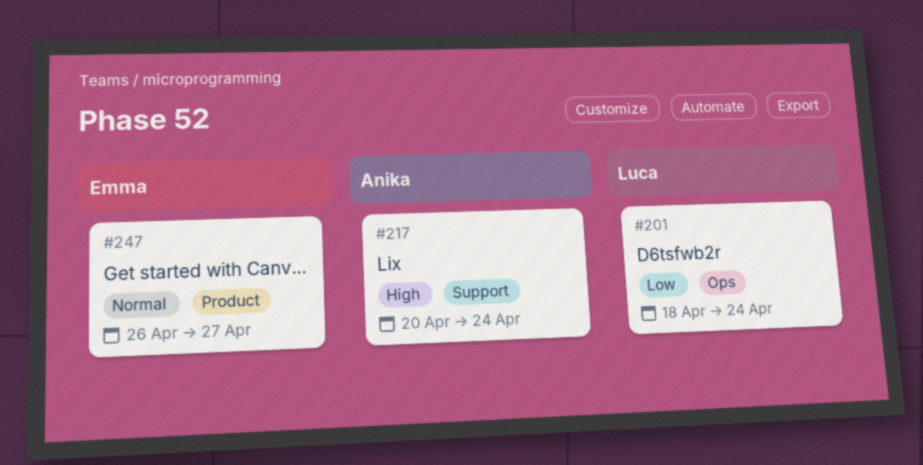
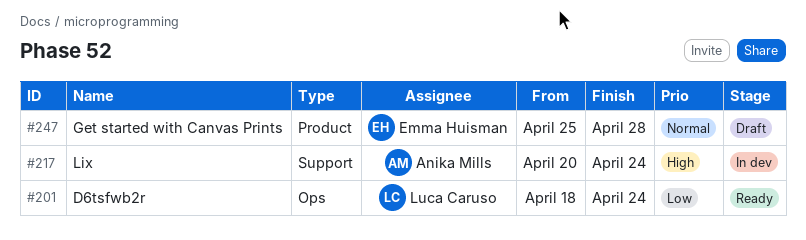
#247, start: Apr 26 -> Apr 25
#247, due: Apr 27 -> Apr 28

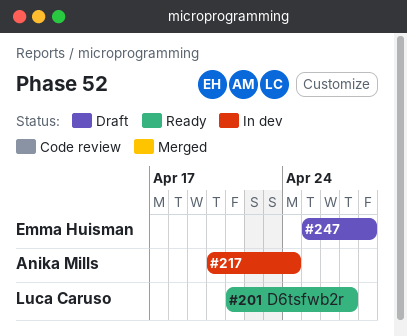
#201, start: Apr 18 -> Apr 21
#201, due: Apr 24 -> Apr 27

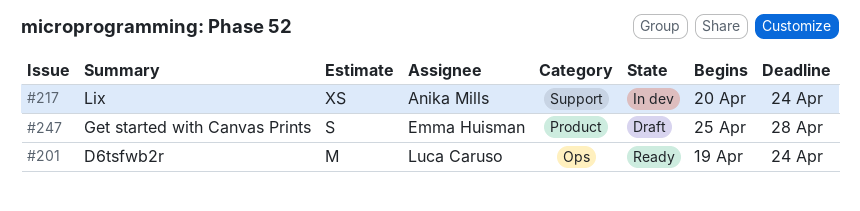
#201, start: Apr 21 -> Apr 19
#201, due: Apr 27 -> Apr 24

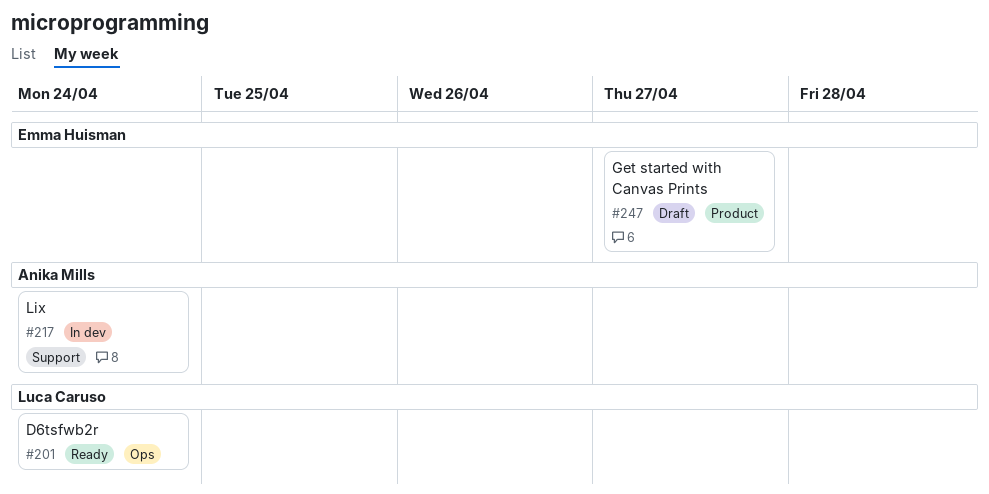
#247, due: Apr 28 -> Apr 27

